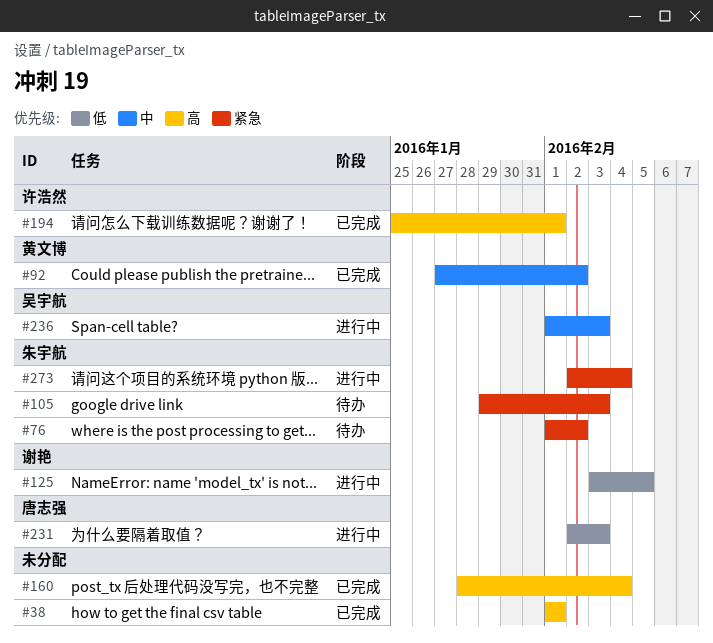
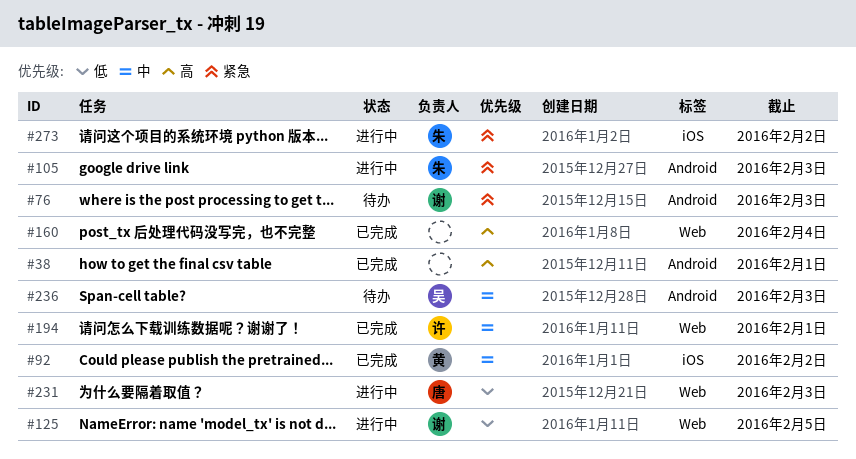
#76, owner: 朱宇航 -> 谢艳
#76, due: Feb 2 -> Feb 3
#105, status: 待办 -> 进行中
#194, priority: 高 -> 中
#236, status: 进行中 -> 待办
#273, due: Feb 4 -> Feb 2

